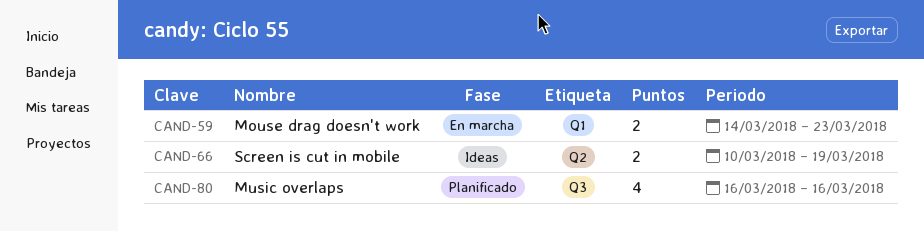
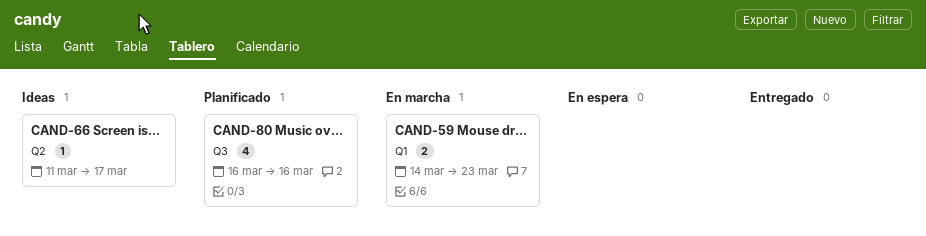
CAND-66, estimate: 2 -> 1
CAND-66, start: Mar 10 -> Mar 11
CAND-66, due: Mar 19 -> Mar 17

